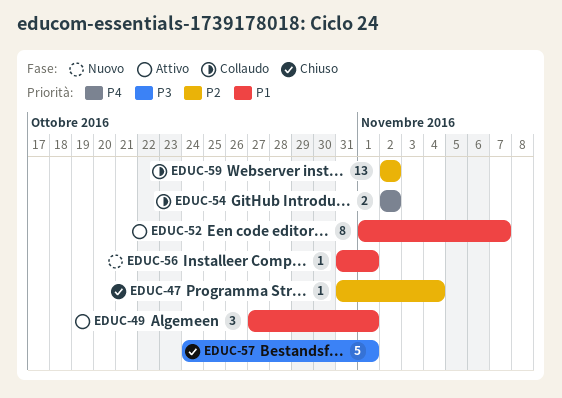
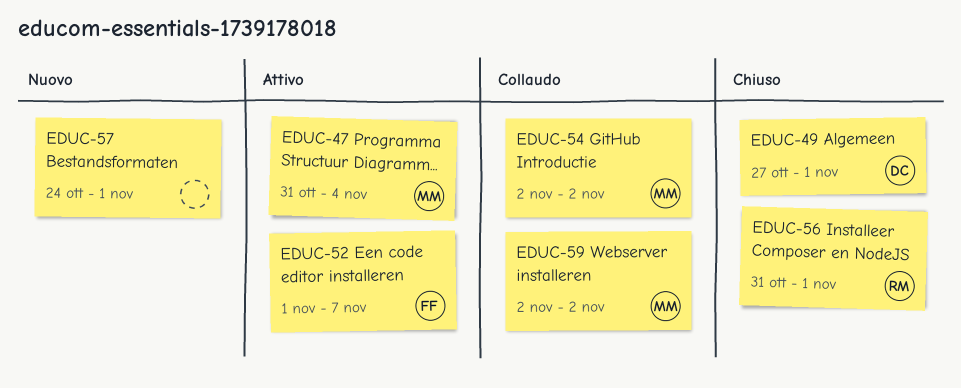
EDUC-47, status: Chiuso -> Attivo
EDUC-49, status: Attivo -> Chiuso
EDUC-56, status: Nuovo -> Chiuso
EDUC-57, status: Chiuso -> Nuovo

